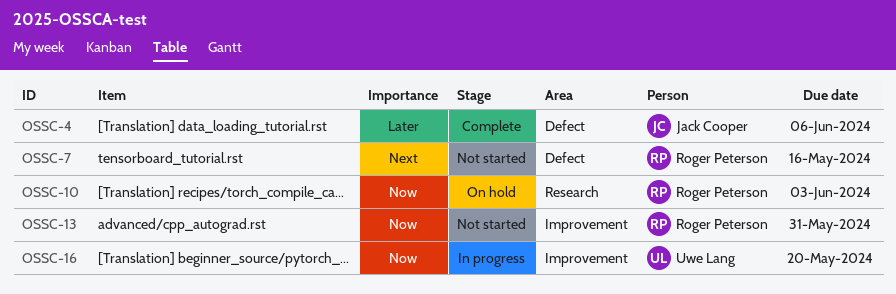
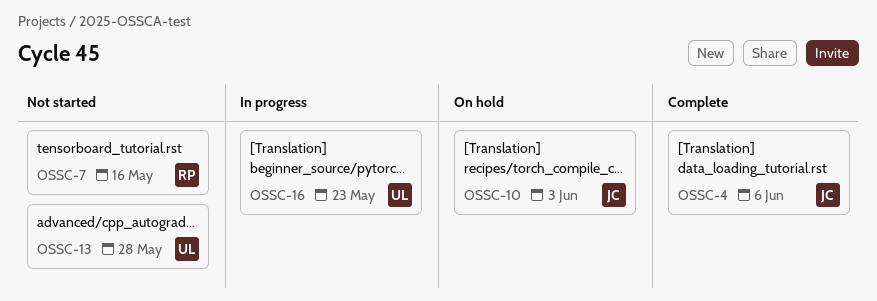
OSSC-10, owner: Roger Peterson -> Jack Cooper
OSSC-13, owner: Roger Peterson -> Uwe Lang
OSSC-13, due: May 31 -> May 28
OSSC-16, due: May 20 -> May 23

